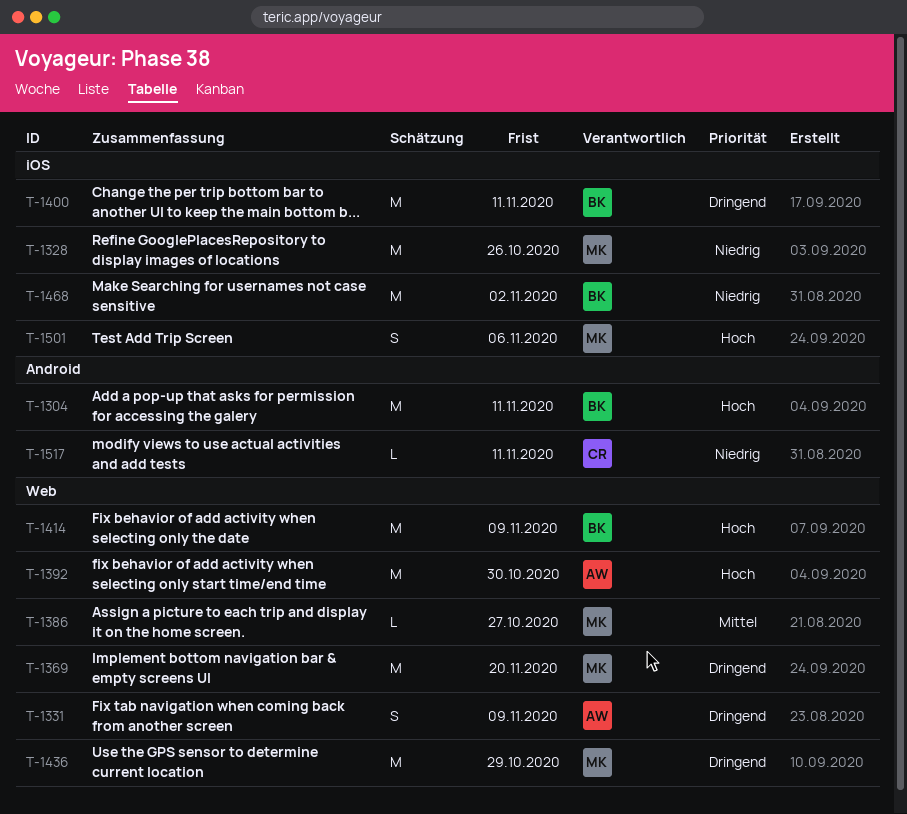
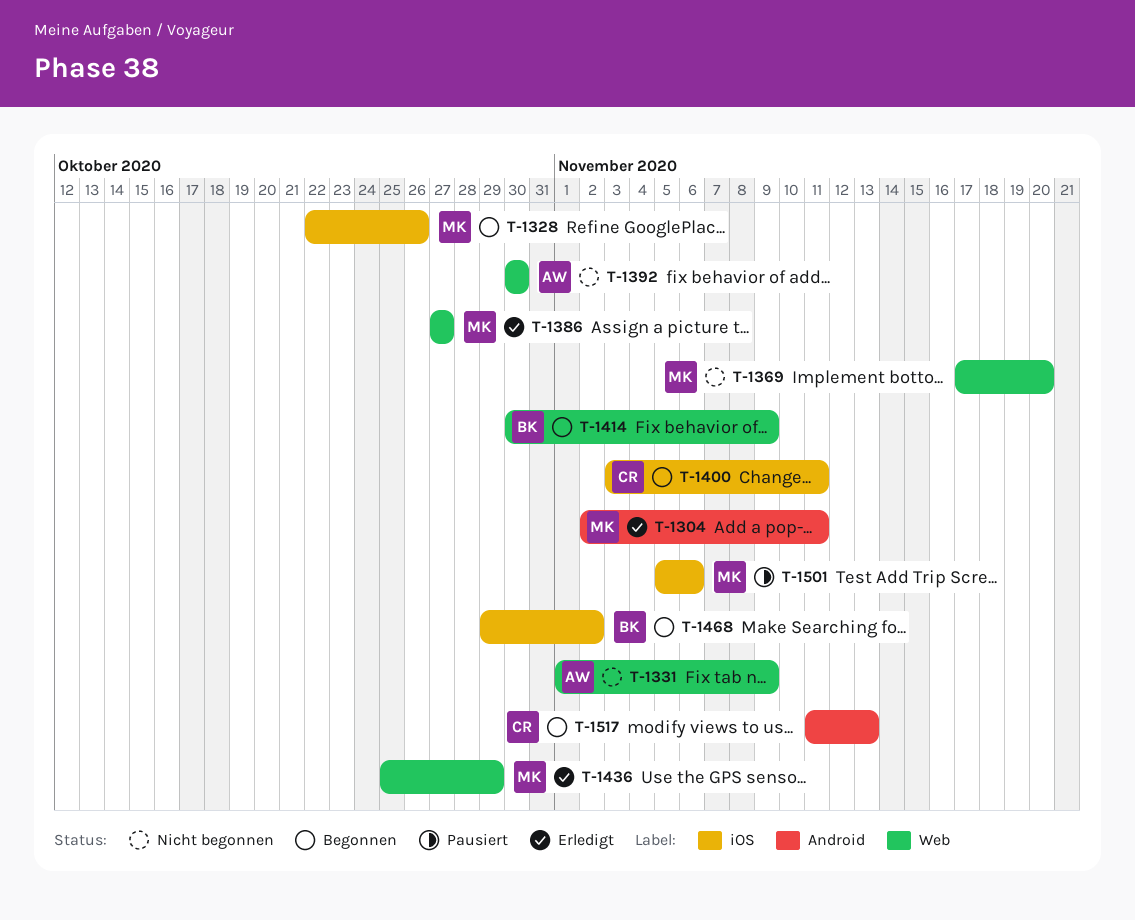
T-1304, owner: BK -> MK
T-1400, owner: BK -> CR
T-1517, due: Nov 11 -> Nov 13

